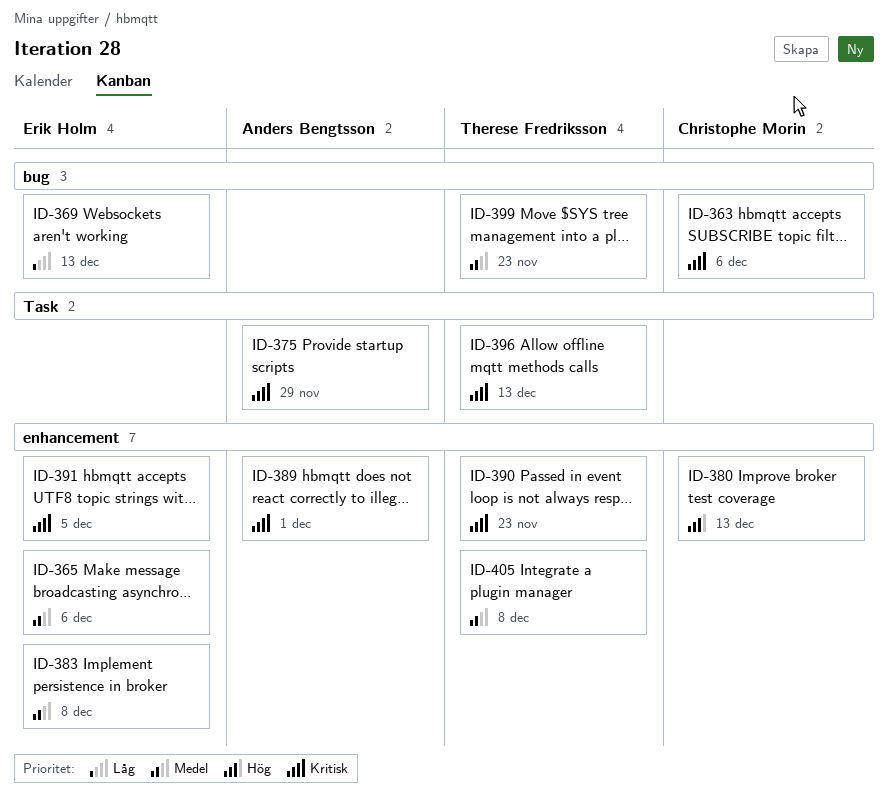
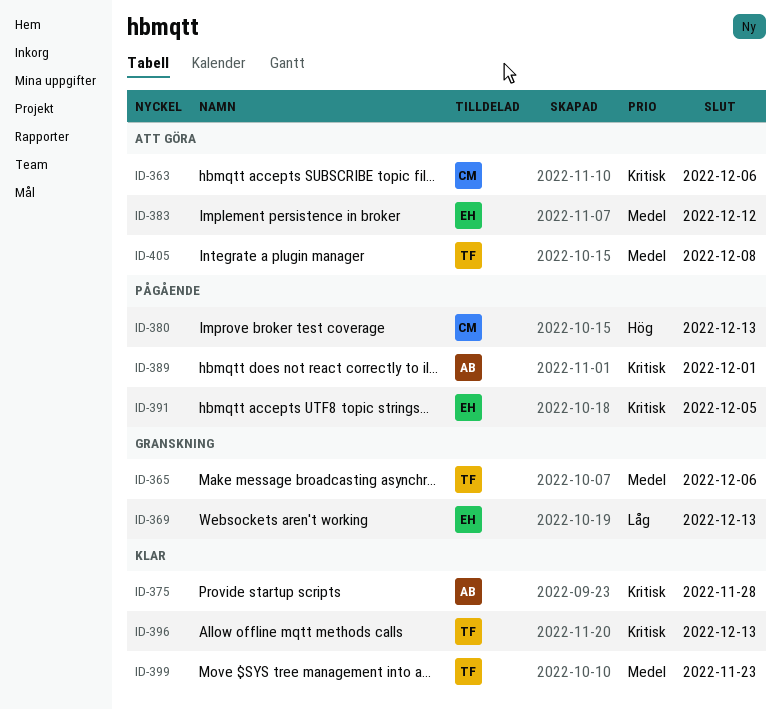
ID-365, owner: Erik Holm -> Therese Fredriksson
ID-375, due: Nov 29 -> Nov 28
ID-383, due: Dec 8 -> Dec 12
ID-390: present -> none

